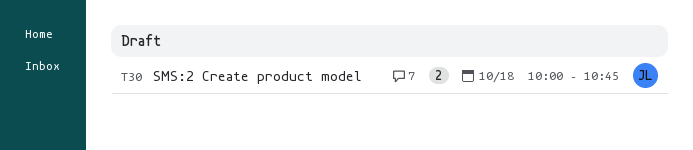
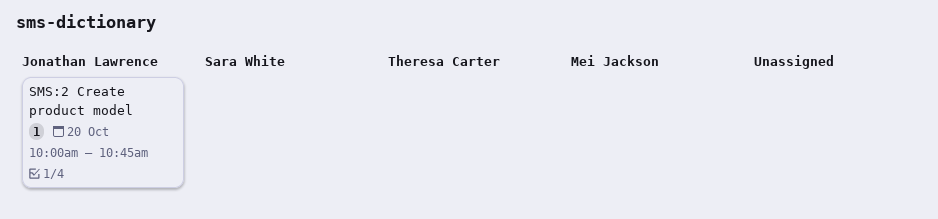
SMS:2 Create product model, estimate: 2 -> 1
SMS:2 Create product model, day: Oct 18 -> Oct 20

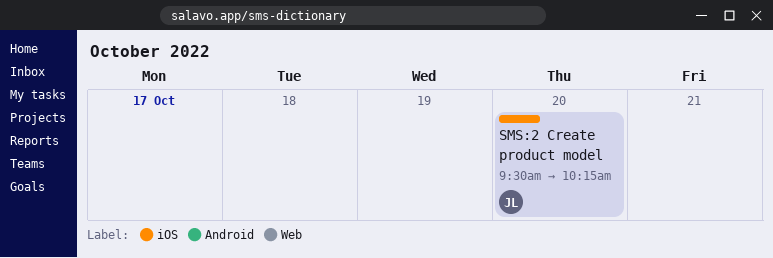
SMS:2 Create product model, begins: 10:00 -> 09:30
SMS:2 Create product model, ends: 10:45 -> 10:15

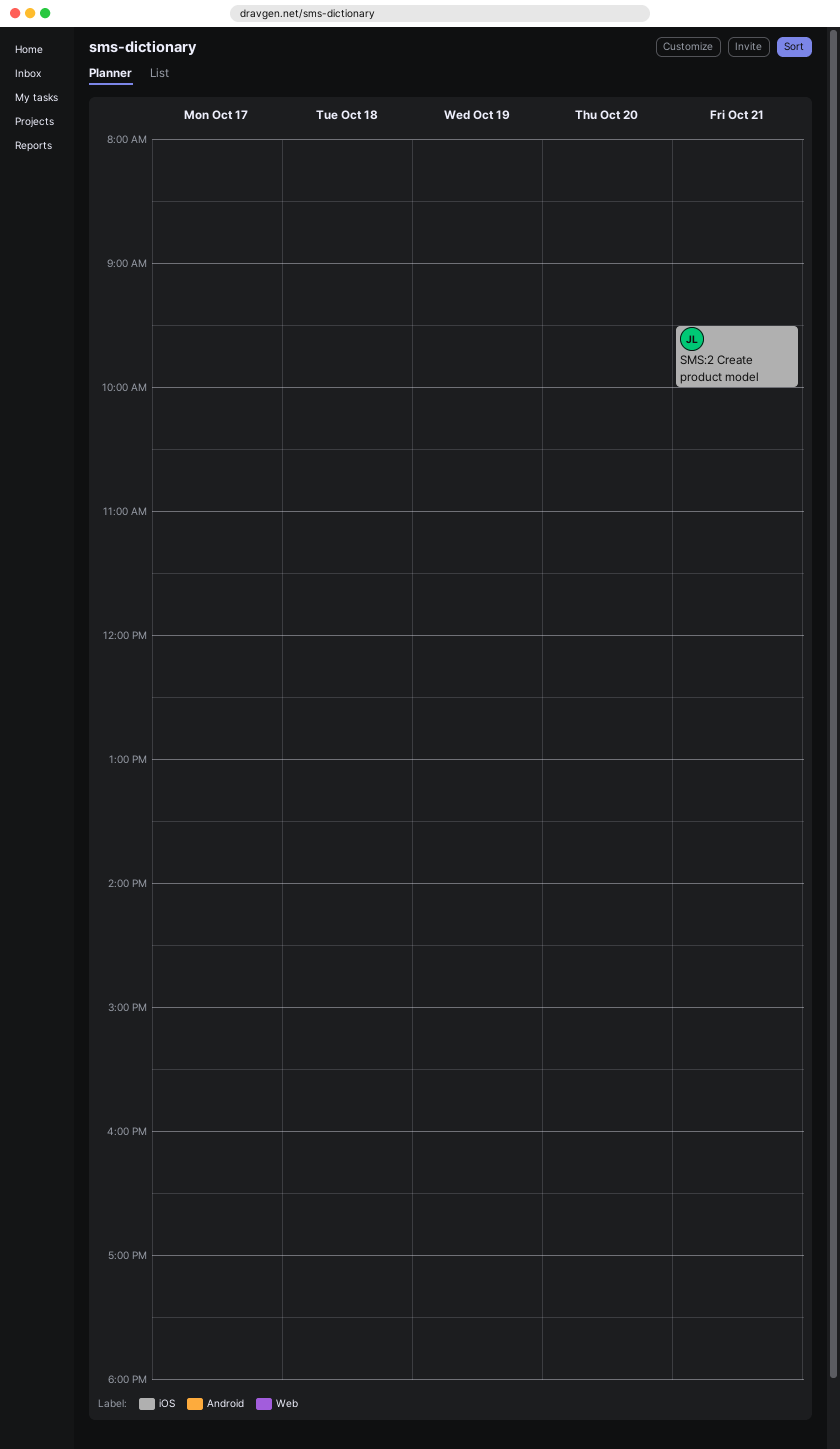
SMS:2 Create product model, day: Oct 20 -> Oct 21
SMS:2 Create product model, ends: 10:15 -> 10:00

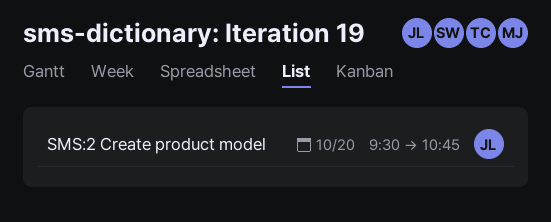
SMS:2 Create product model, day: Oct 21 -> Oct 20
SMS:2 Create product model, ends: 10:00 -> 10:45

